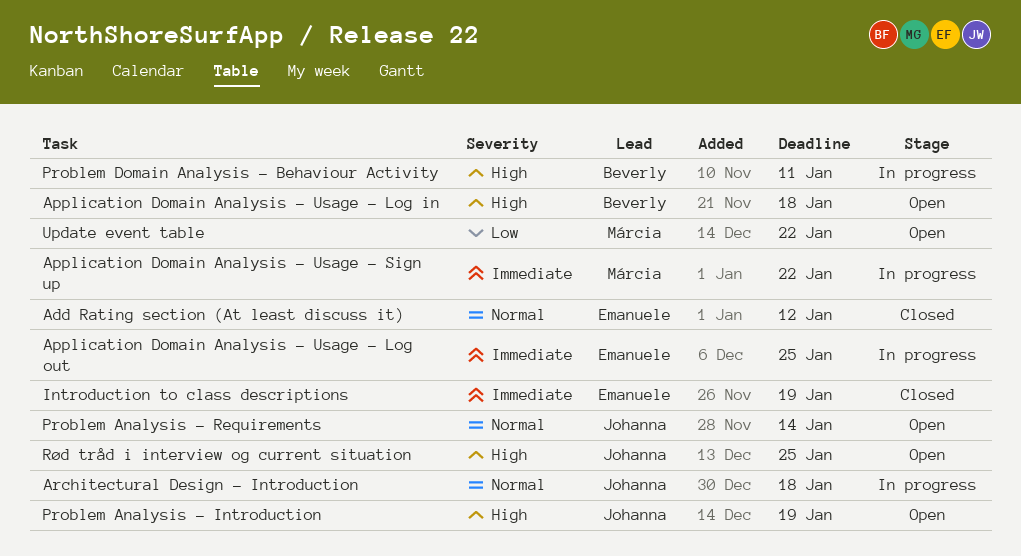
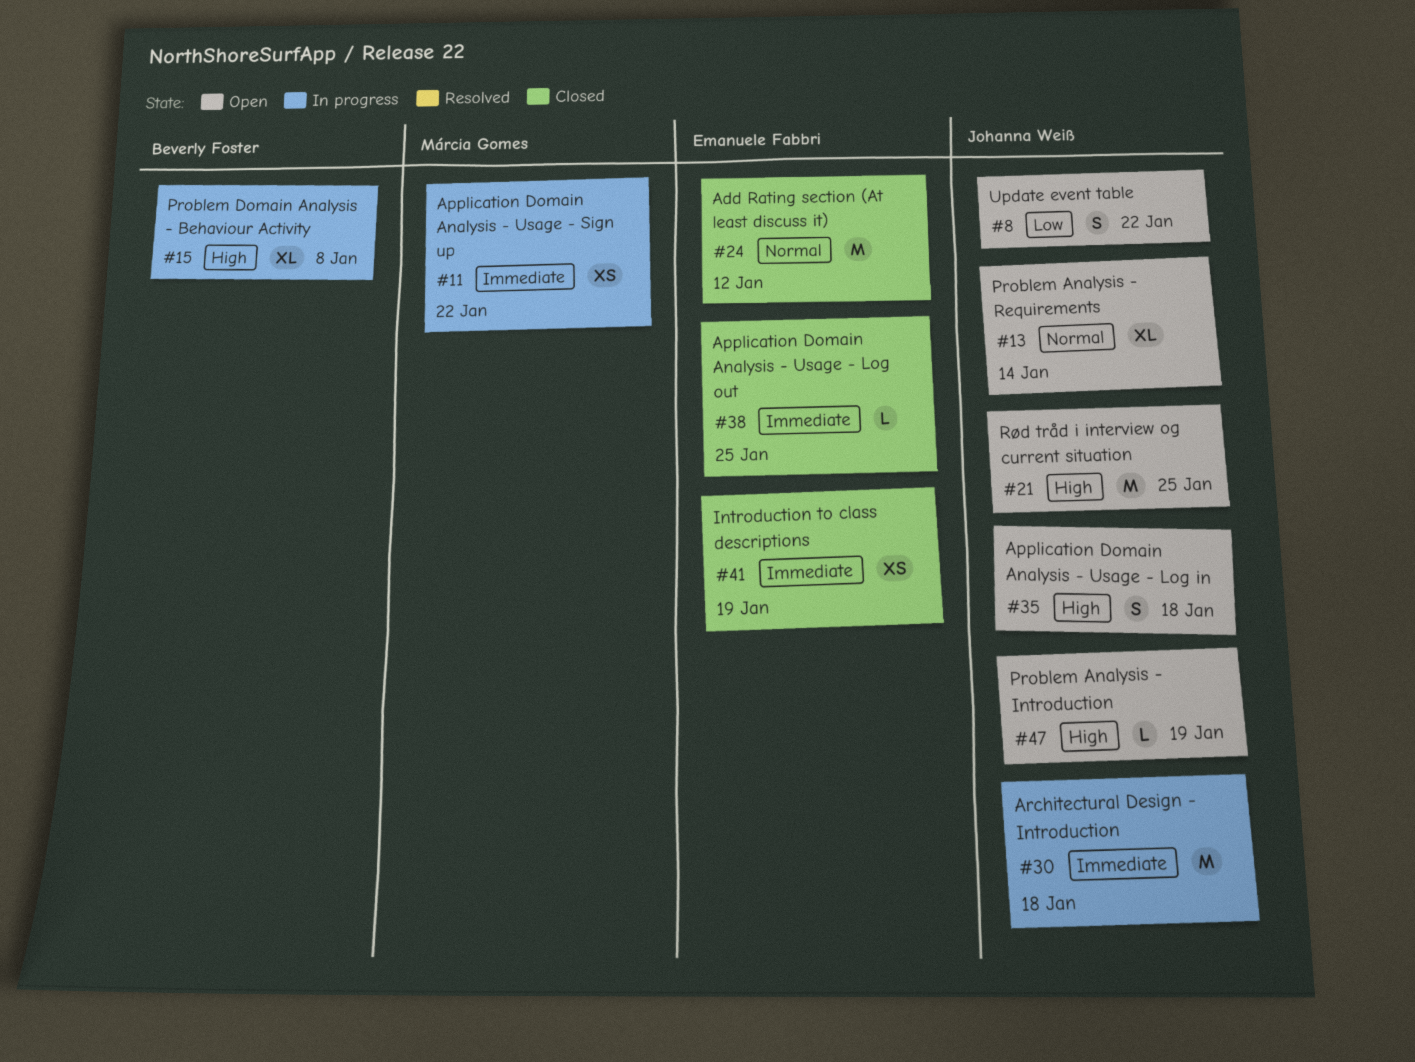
Application Domain Analysis - Usage - Log in, owner: Beverly Foster -> Johanna Weiß
Application Domain Analysis - Usage - Log out, status: In progress -> Closed
Architectural Design - Introduction, priority: Normal -> Immediate
Problem Domain Analysis - Behaviour Activity, due: Jan 11 -> Jan 8
Update event table, owner: Márcia Gomes -> Johanna Weiß

